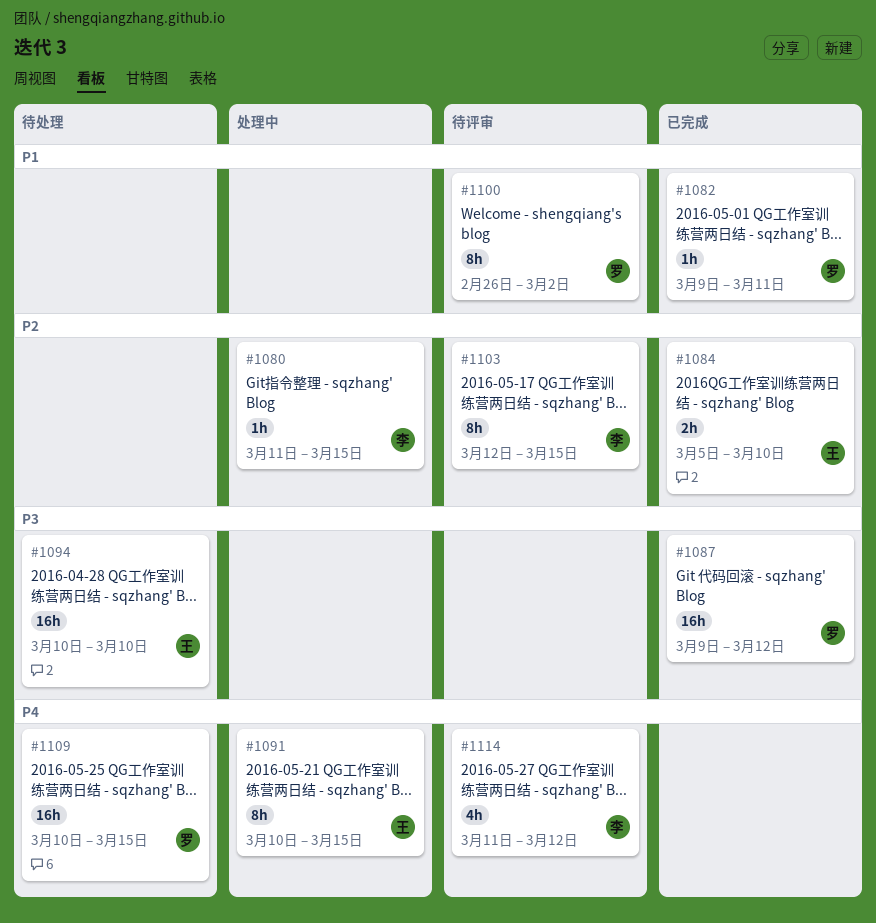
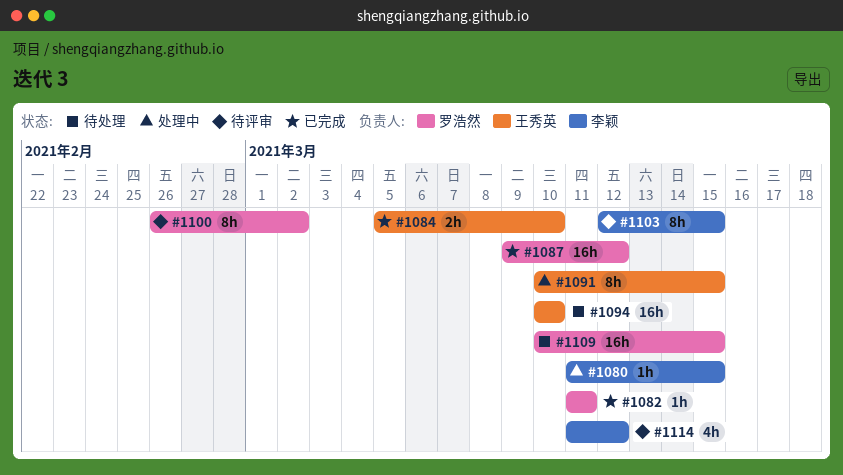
#1082, start: Mar 9 -> Mar 11

